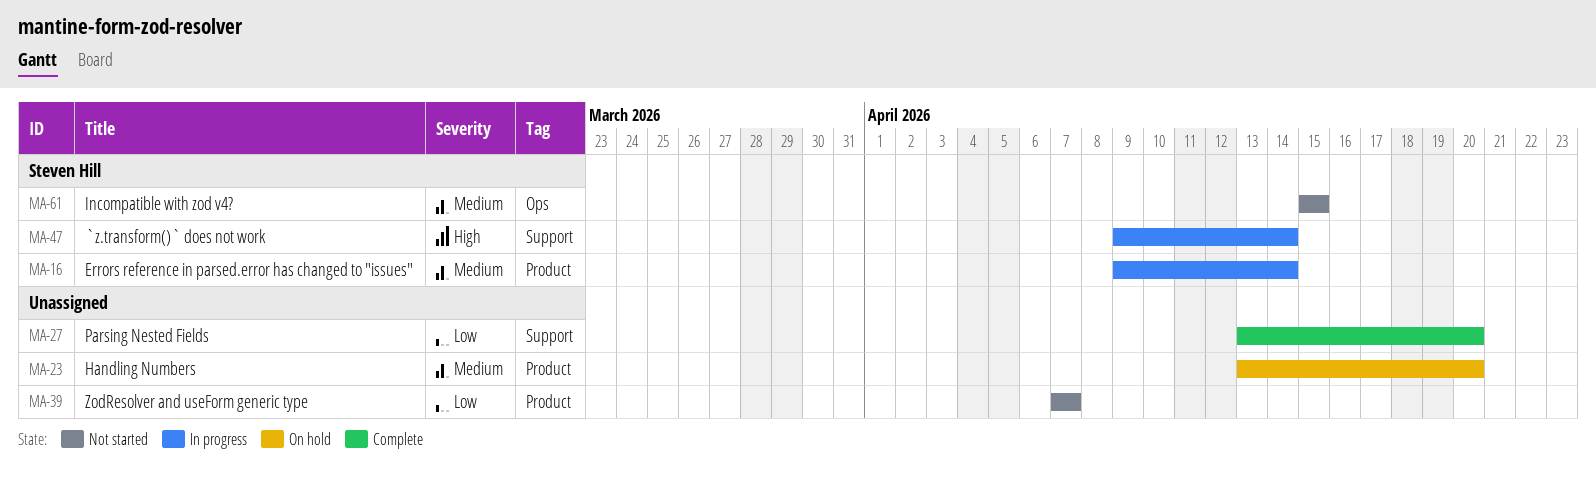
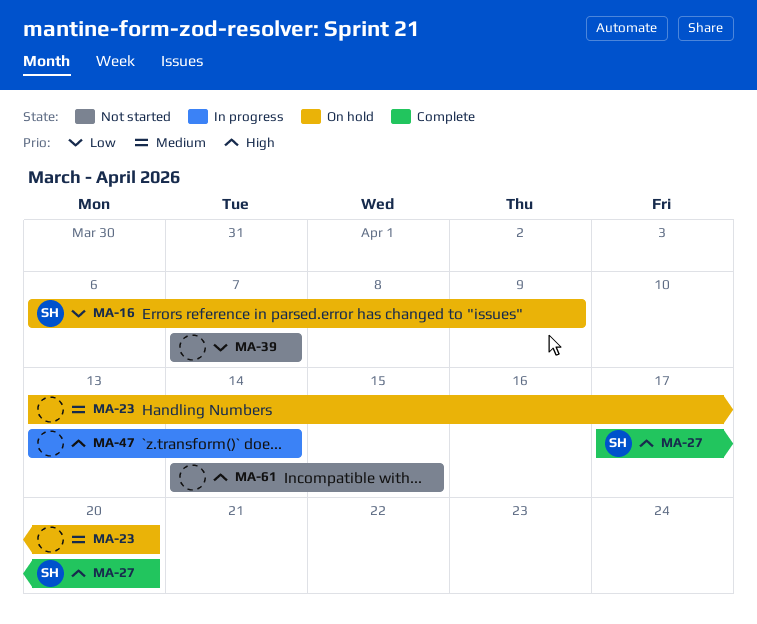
MA-16, status: In progress -> On hold
MA-16, priority: Medium -> Low
MA-16, start: Apr 9 -> Apr 6
MA-16, due: Apr 14 -> Apr 9
MA-27, owner: none -> Steven Hill
MA-27, priority: Low -> High
MA-27, start: Apr 13 -> Apr 17
MA-47, owner: Steven Hill -> none
MA-47, start: Apr 9 -> Apr 13
MA-61, owner: Steven Hill -> none
MA-61, priority: Medium -> High
MA-61, start: Apr 15 -> Apr 14

